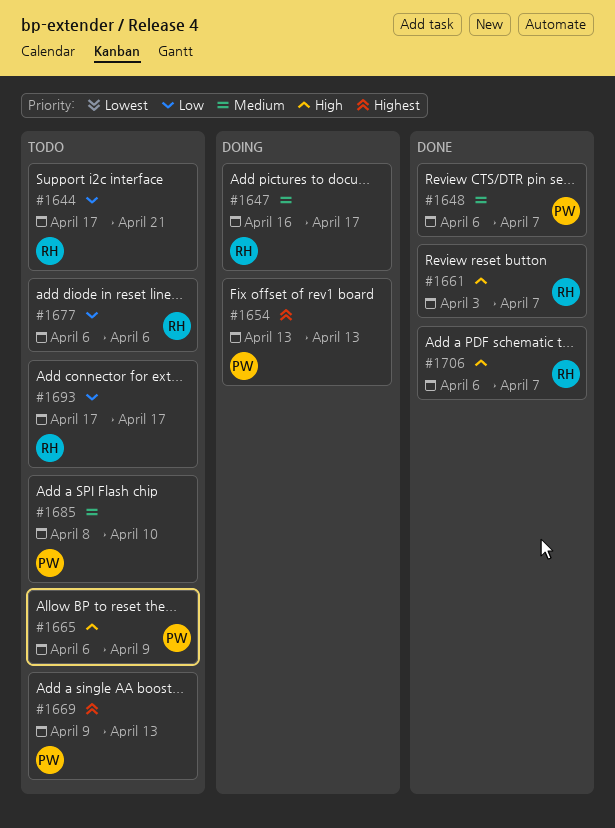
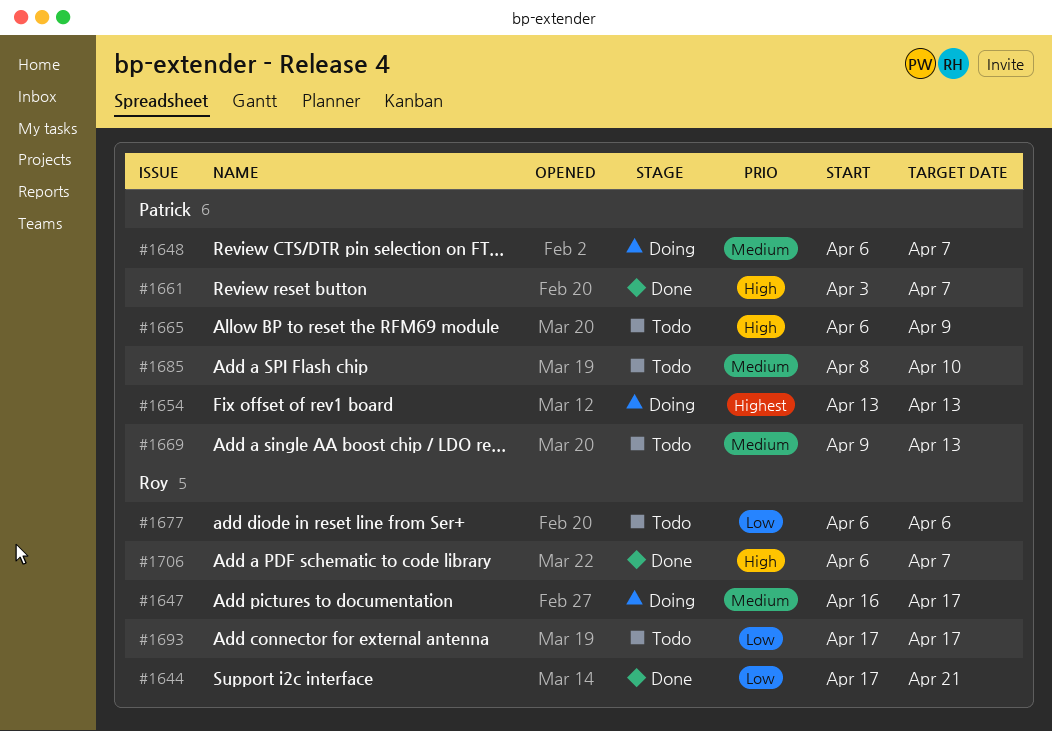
#1644, status: Todo -> Done
#1648, status: Done -> Doing
#1661, owner: Roy -> Patrick
#1669, priority: Highest -> Medium

